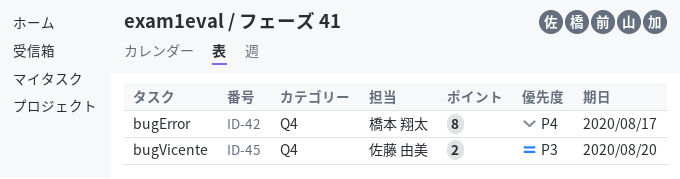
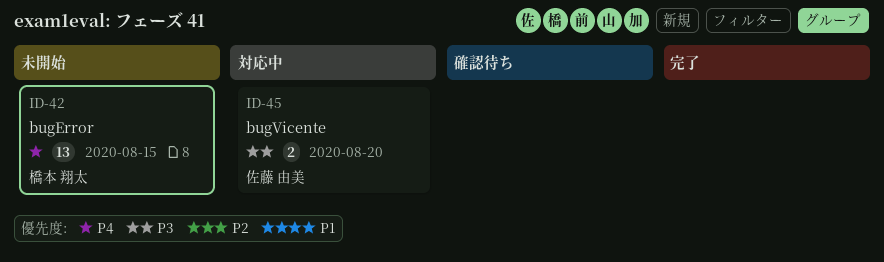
ID-42, estimate: 8 -> 13
ID-42, due: Aug 17 -> Aug 15

